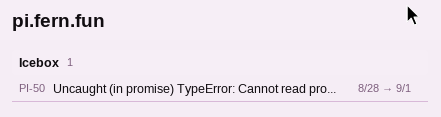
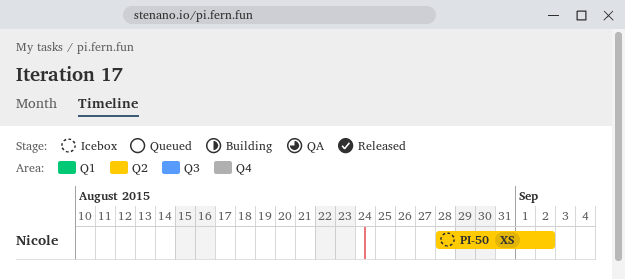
PI-50, due: Sep 1 -> Sep 2

